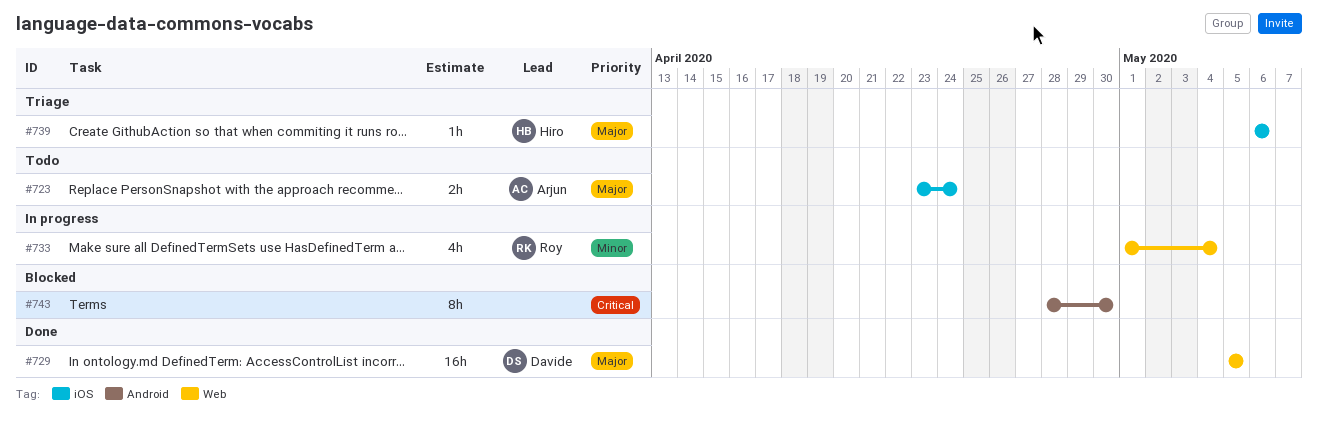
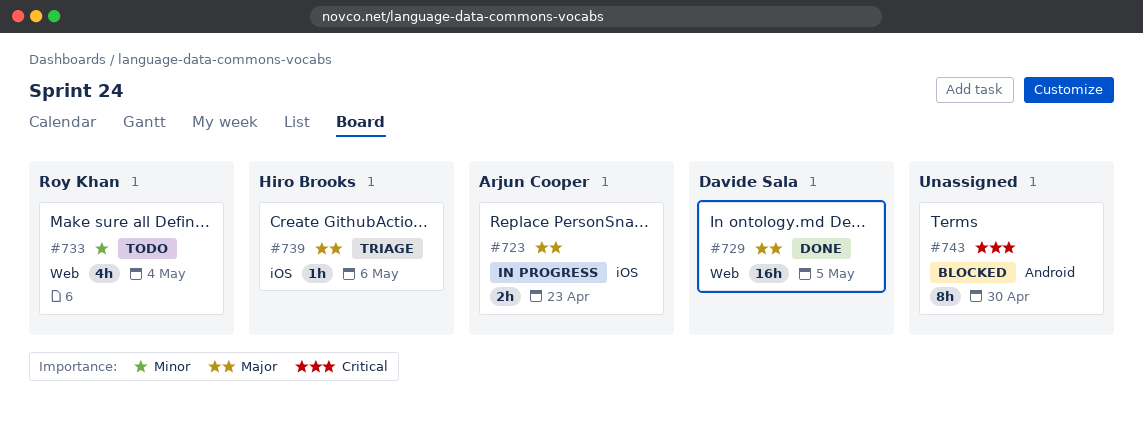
#723, status: Todo -> In progress
#723, due: Apr 24 -> Apr 23
#733, status: In progress -> Todo

